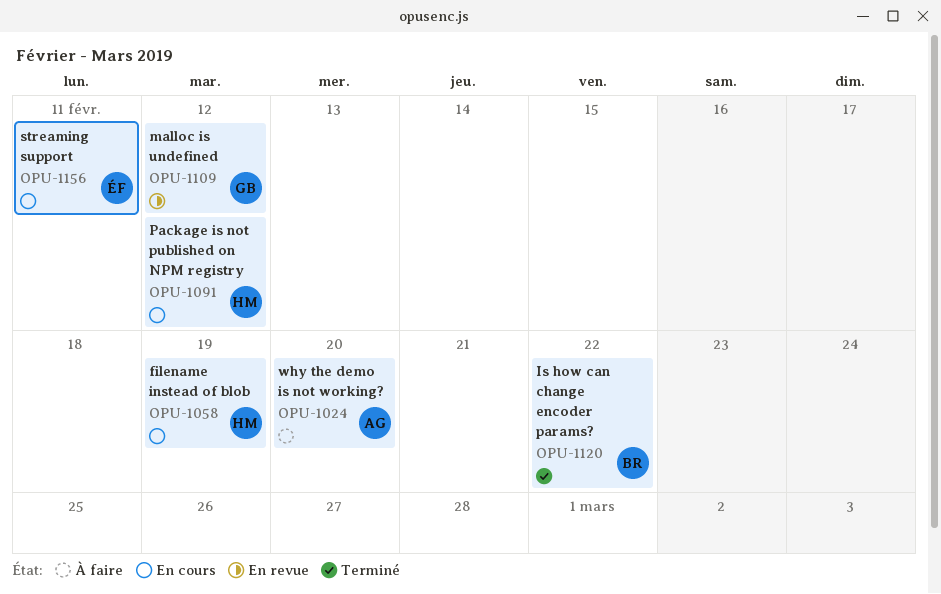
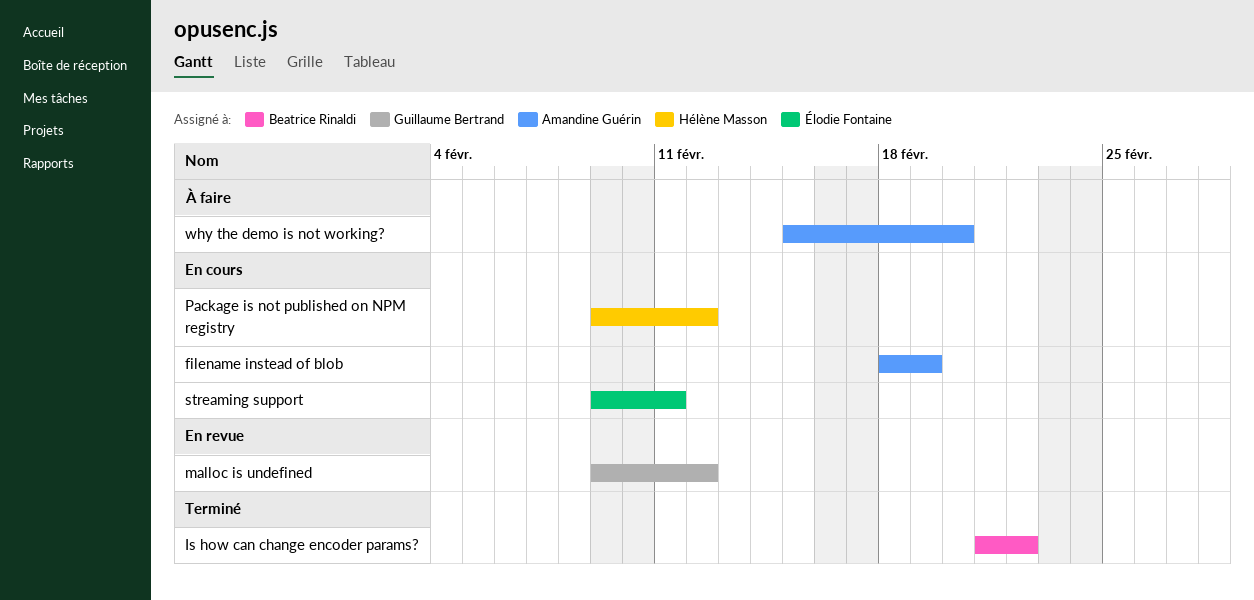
filename instead of blob, owner: Hélène Masson -> Amandine Guérin

